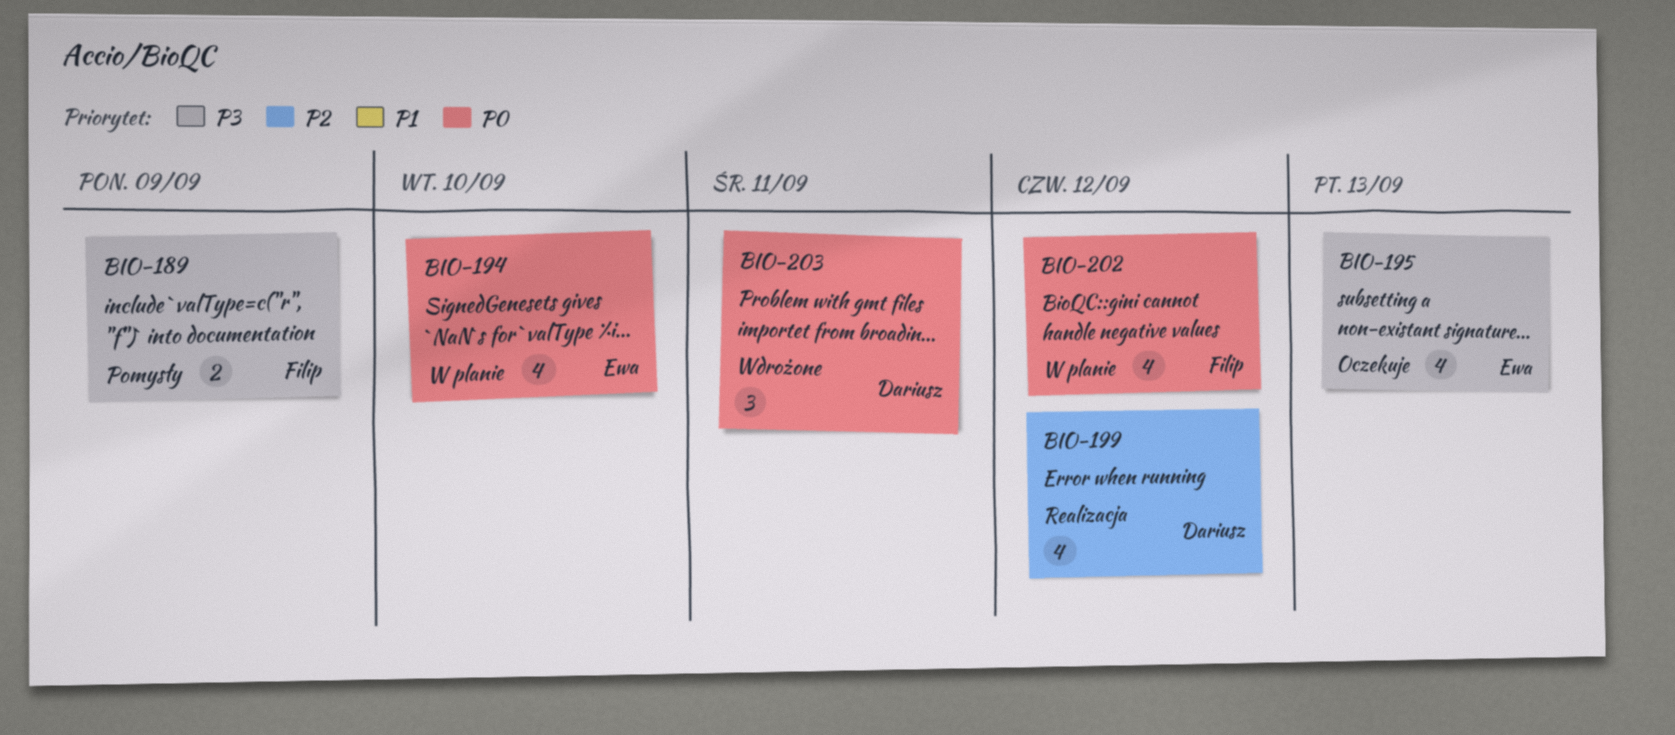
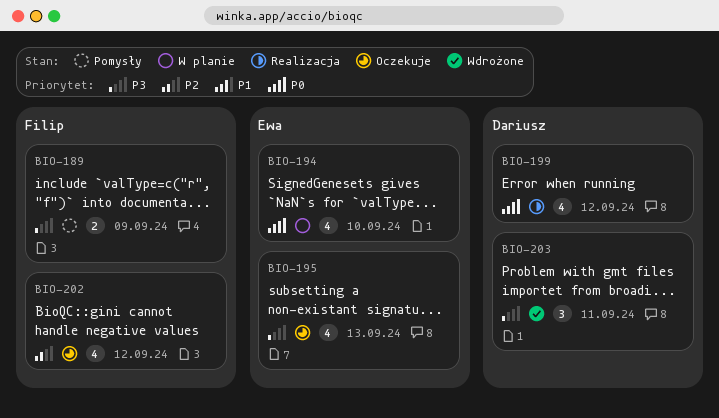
BIO-199, priority: P2 -> P0
BIO-202, status: W planie -> Oczekuje
BIO-202, priority: P0 -> P2
BIO-203, priority: P0 -> P3

